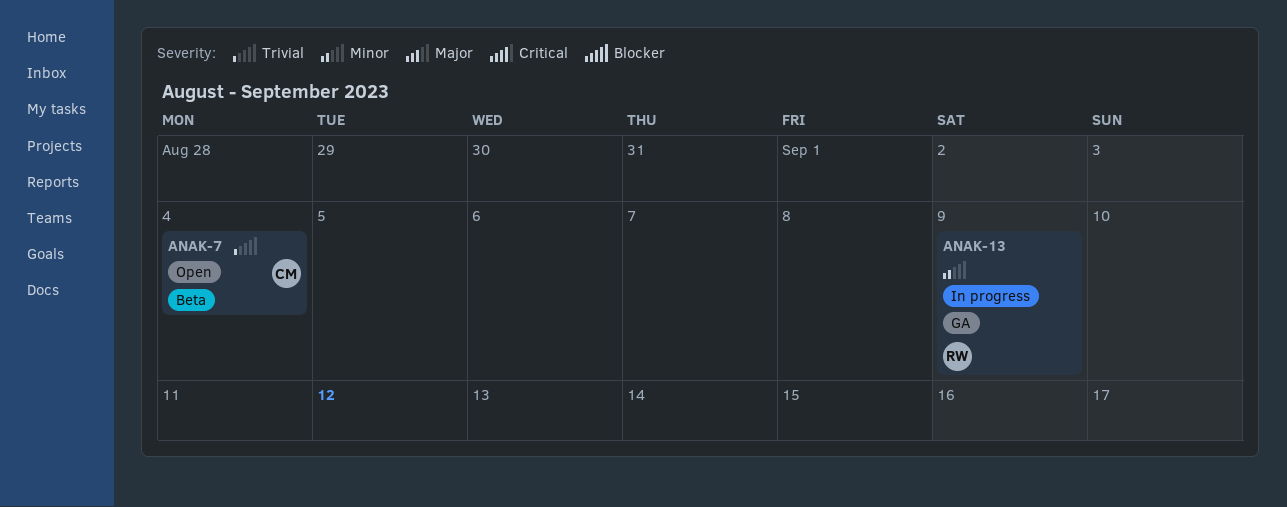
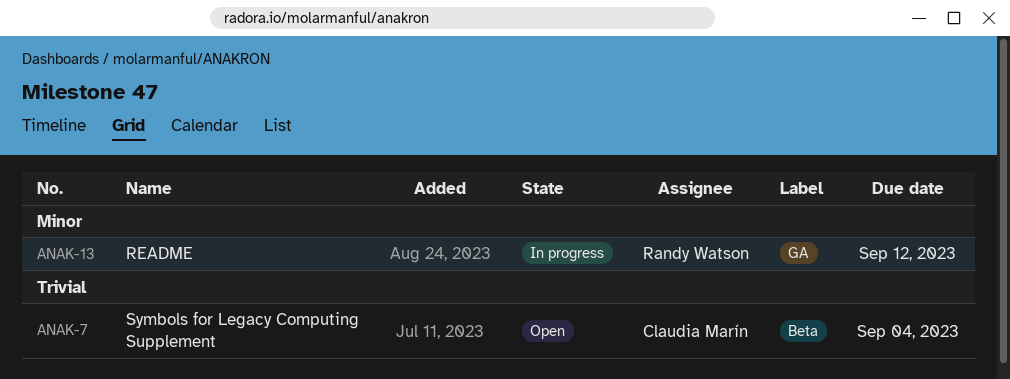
ANAK-13, due: Sep 9 -> Sep 12

